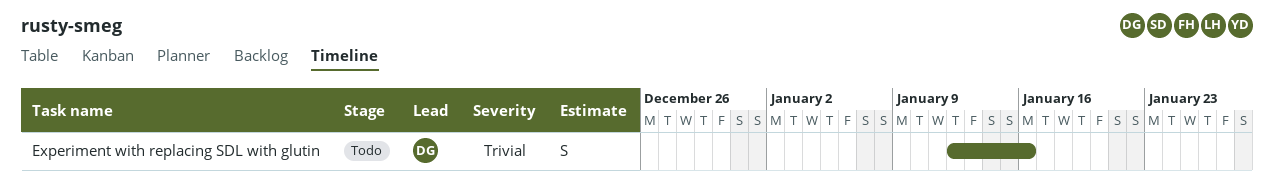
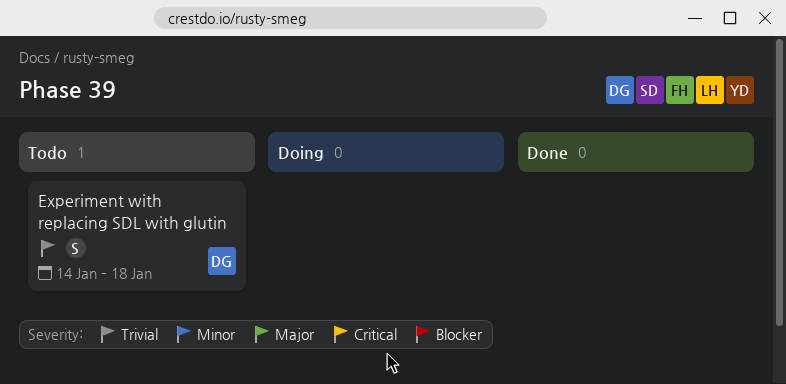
Experiment with replacing SDL with glutin, start: Jan 12 -> Jan 14
Experiment with replacing SDL with glutin, due: Jan 16 -> Jan 18

